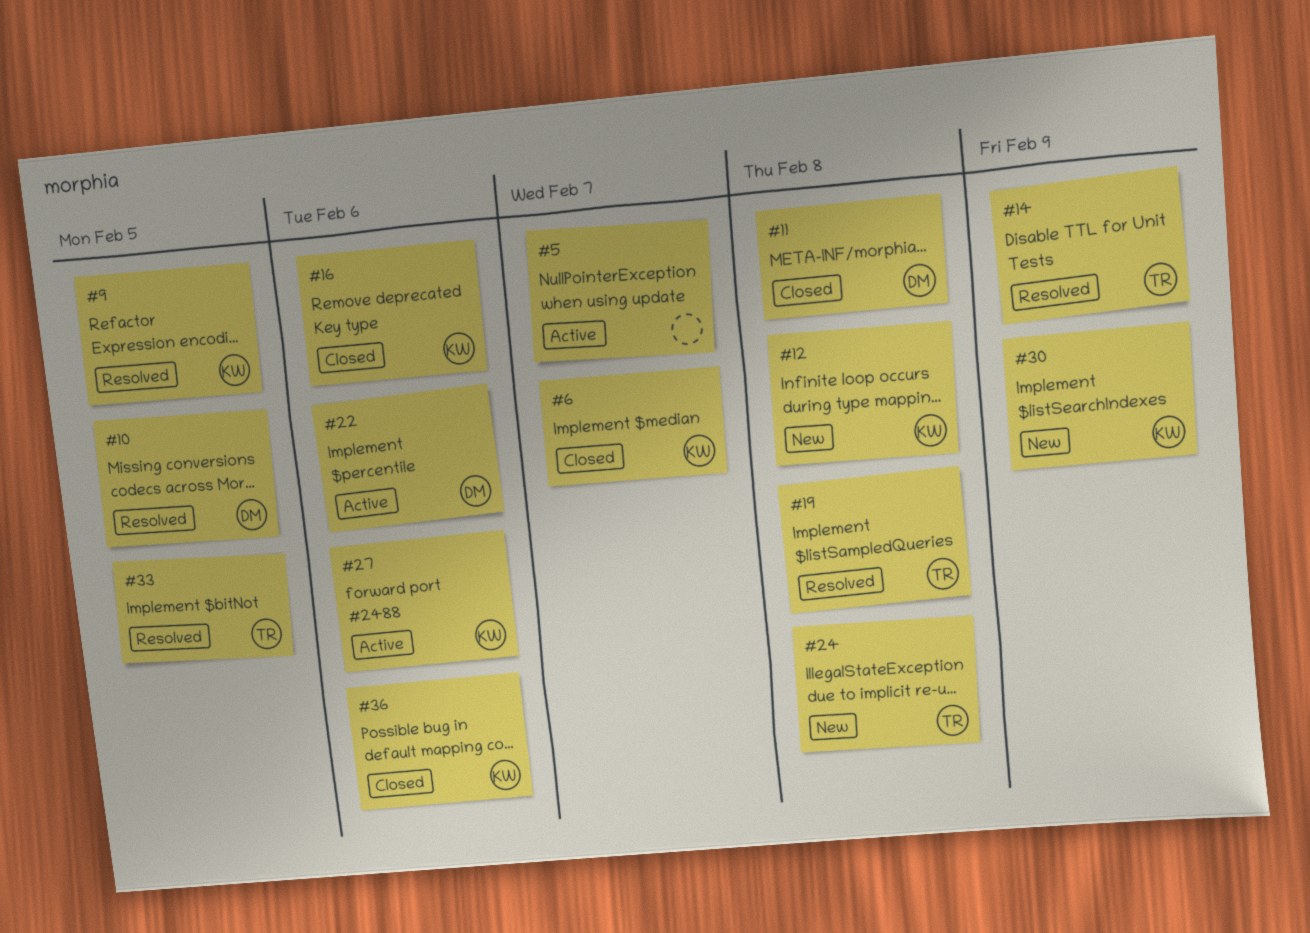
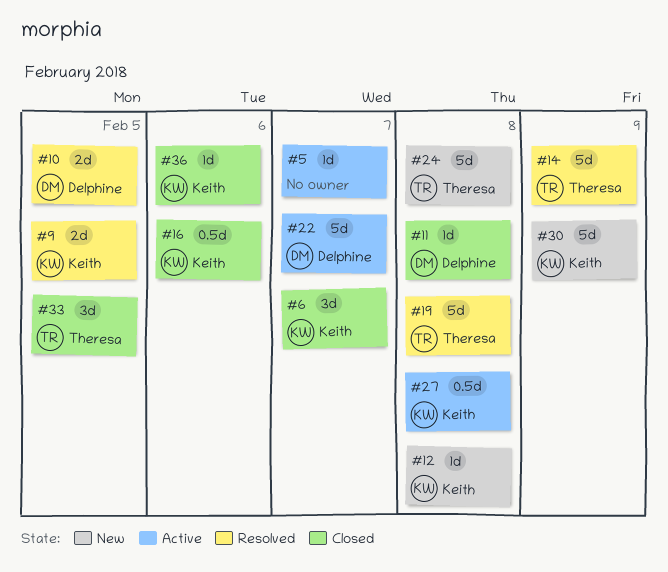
#22, due: Feb 6 -> Feb 7
#27, due: Feb 6 -> Feb 8
#33, status: Resolved -> Closed

